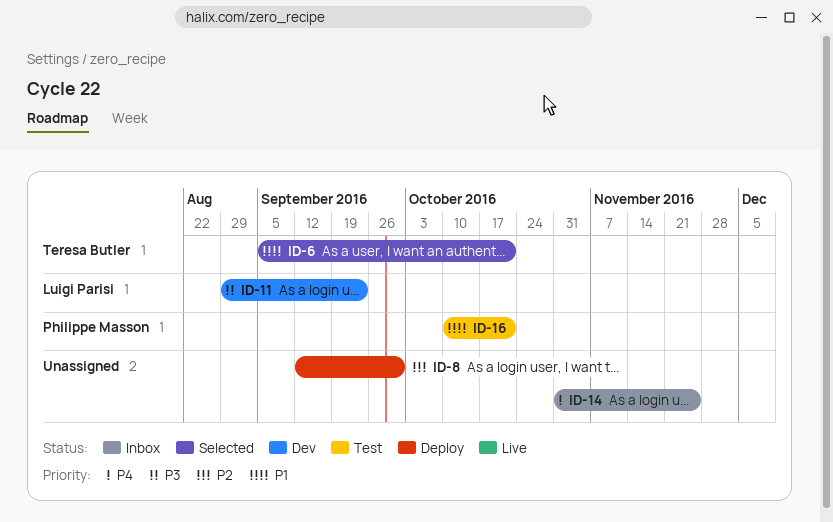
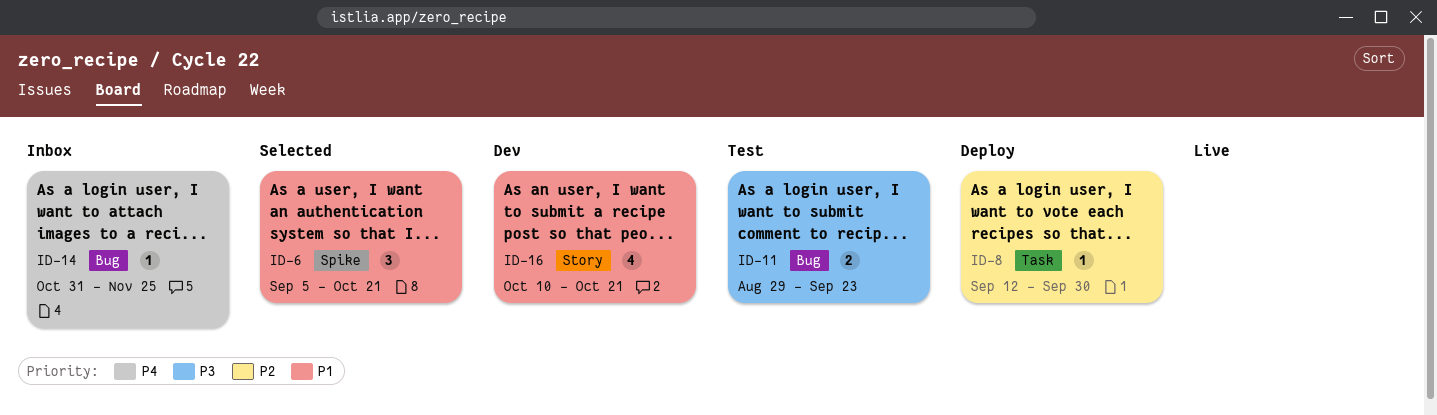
ID-11, status: Dev -> Test
ID-16, status: Test -> Dev

